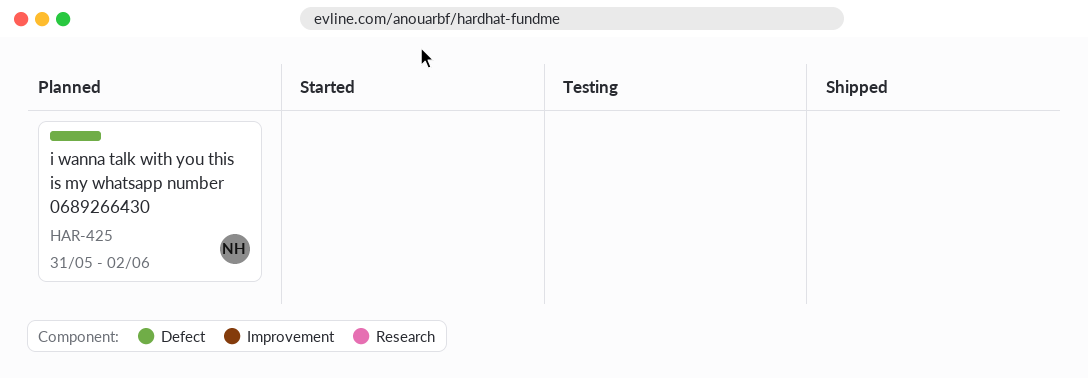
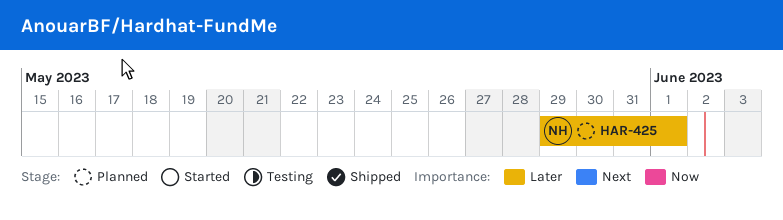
HAR-425, start: May 31 -> May 29
HAR-425, due: Jun 2 -> Jun 1

